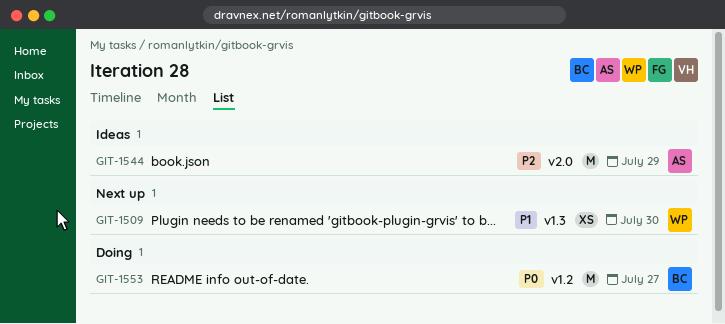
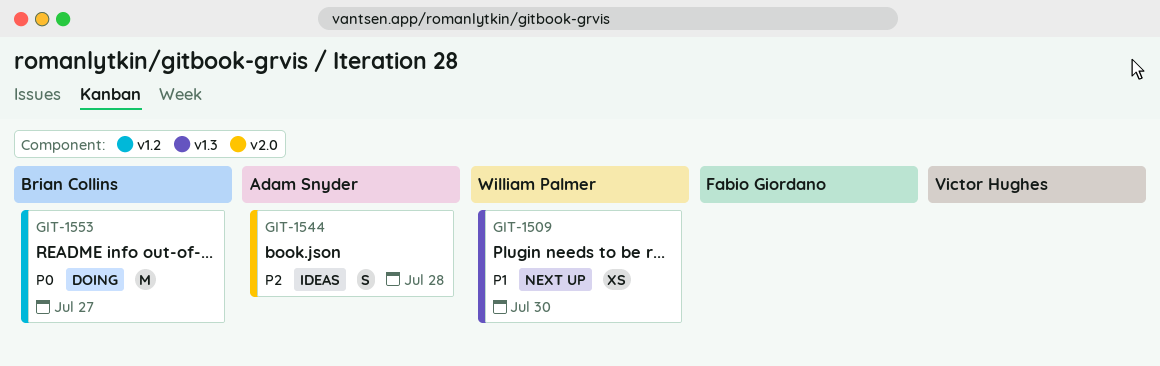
GIT-1544, estimate: M -> S
GIT-1544, due: Jul 29 -> Jul 28

